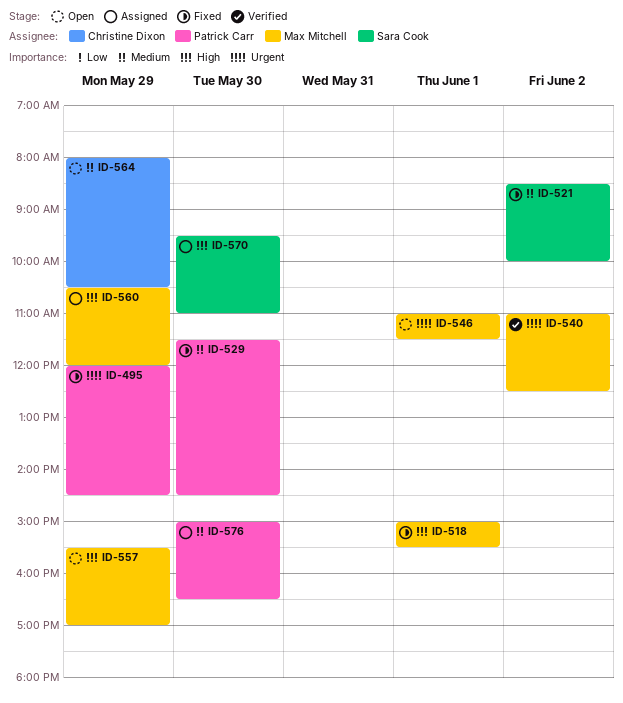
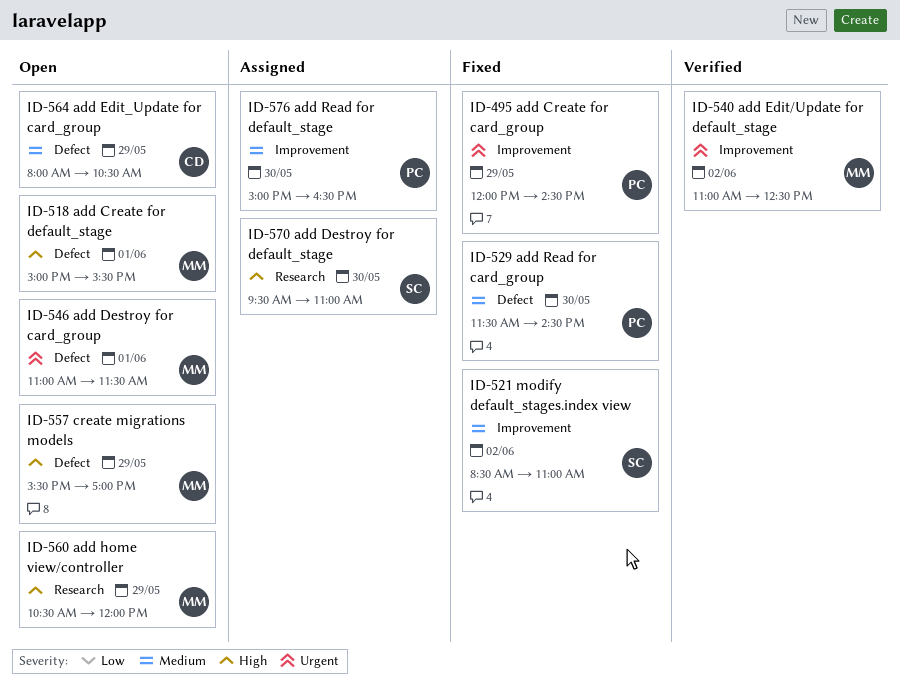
ID-518, status: Fixed -> Open
ID-521, ends: 10:00 -> 11:00
ID-560, status: Assigned -> Open

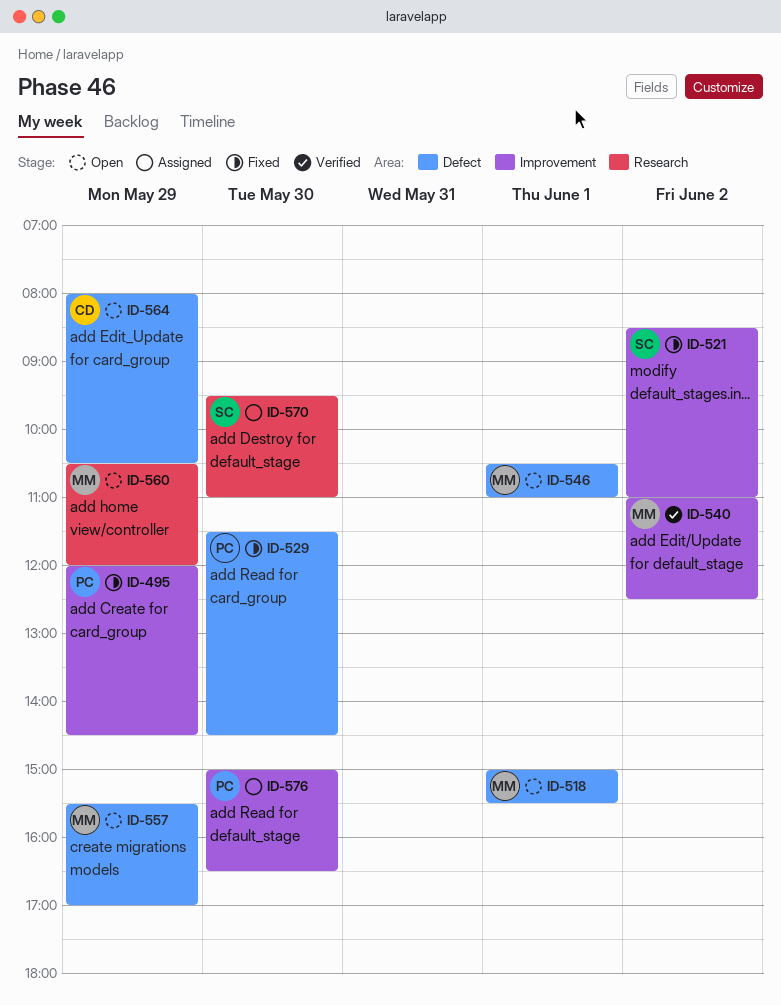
ID-546, begins: 11:00 -> 10:30
ID-546, ends: 11:30 -> 11:00

